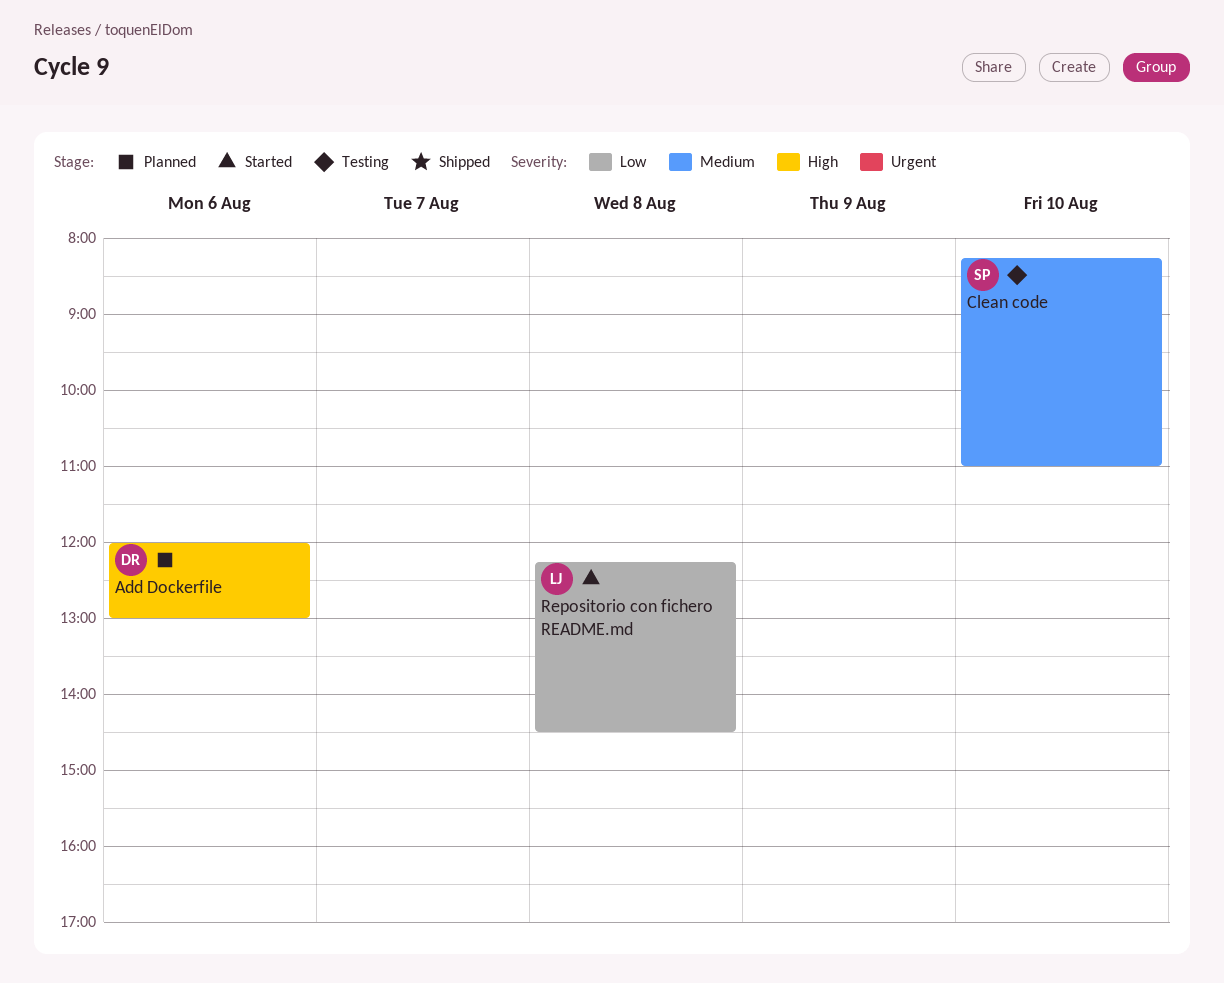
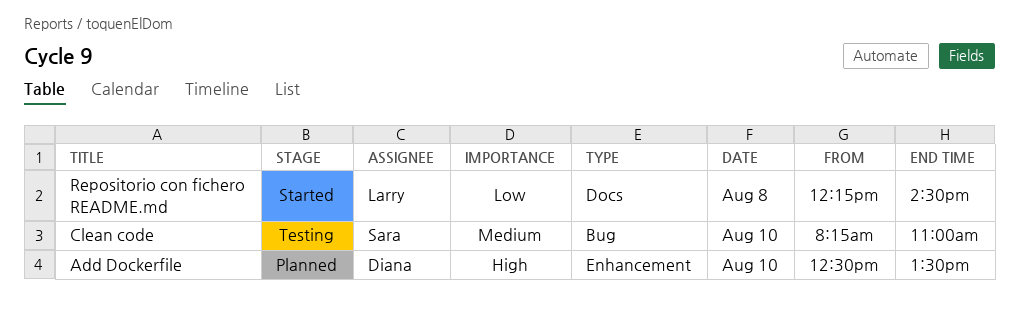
Add Dockerfile, day: Aug 6 -> Aug 10
Add Dockerfile, begins: 12:00 -> 12:30
Add Dockerfile, ends: 13:00 -> 13:30

